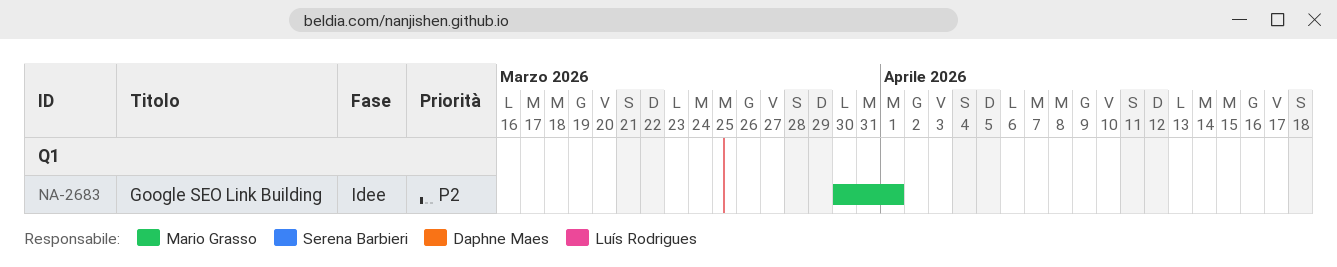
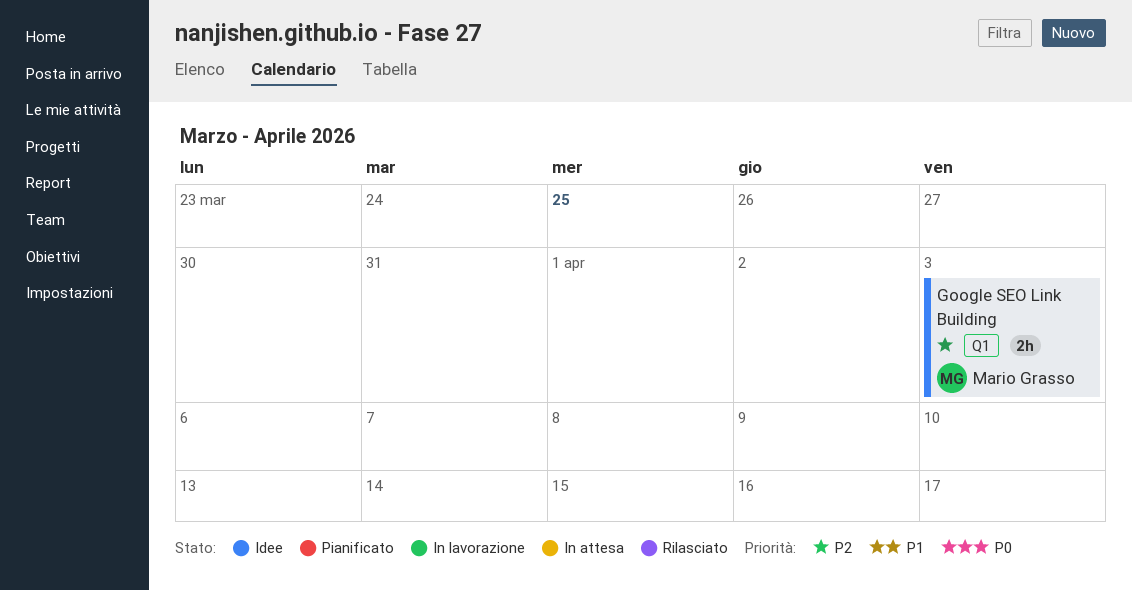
Google SEO Link Building, due: Apr 1 -> Apr 3

